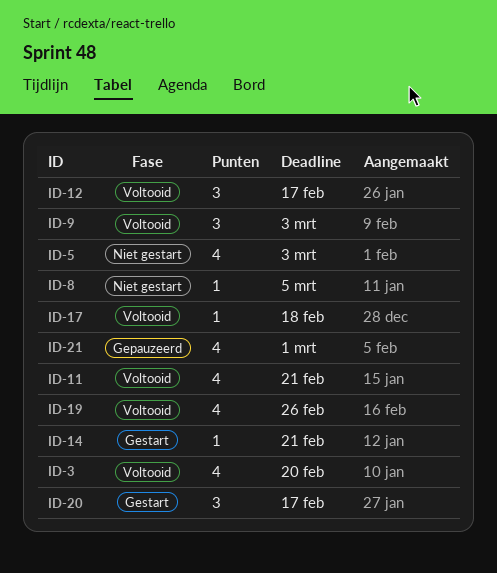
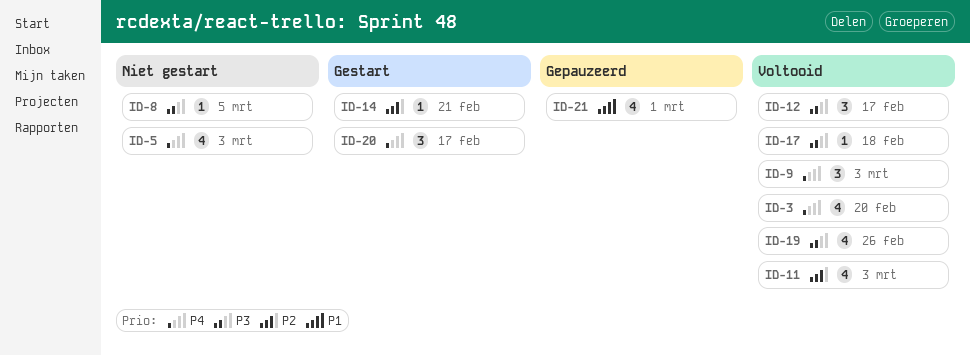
ID-11, due: Feb 21 -> Mar 3

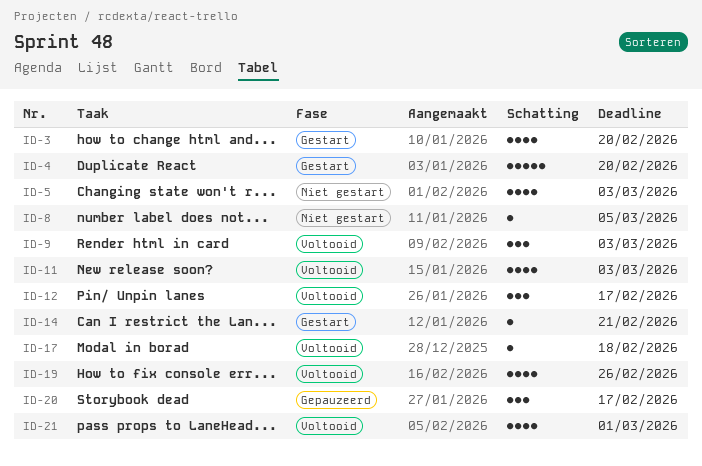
ID-3, status: Voltooid -> Gestart
ID-4: none -> present
ID-20, status: Gestart -> Gepauzeerd
ID-21, status: Gepauzeerd -> Voltooid

